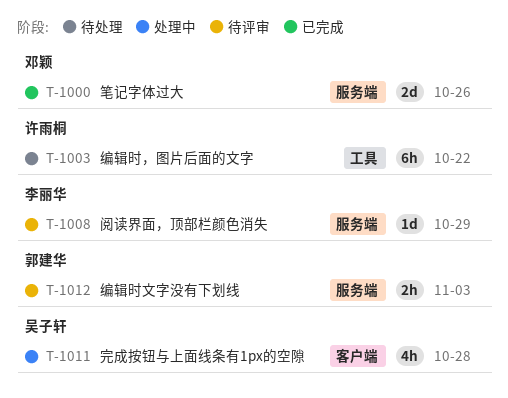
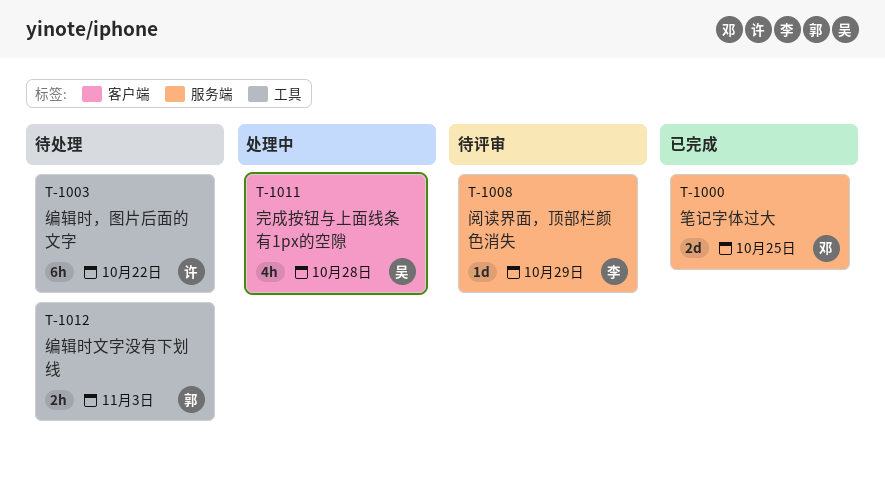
T-1000, due: Oct 26 -> Oct 25
T-1012, status: 待评审 -> 待处理
T-1012, label: 服务端 -> 工具

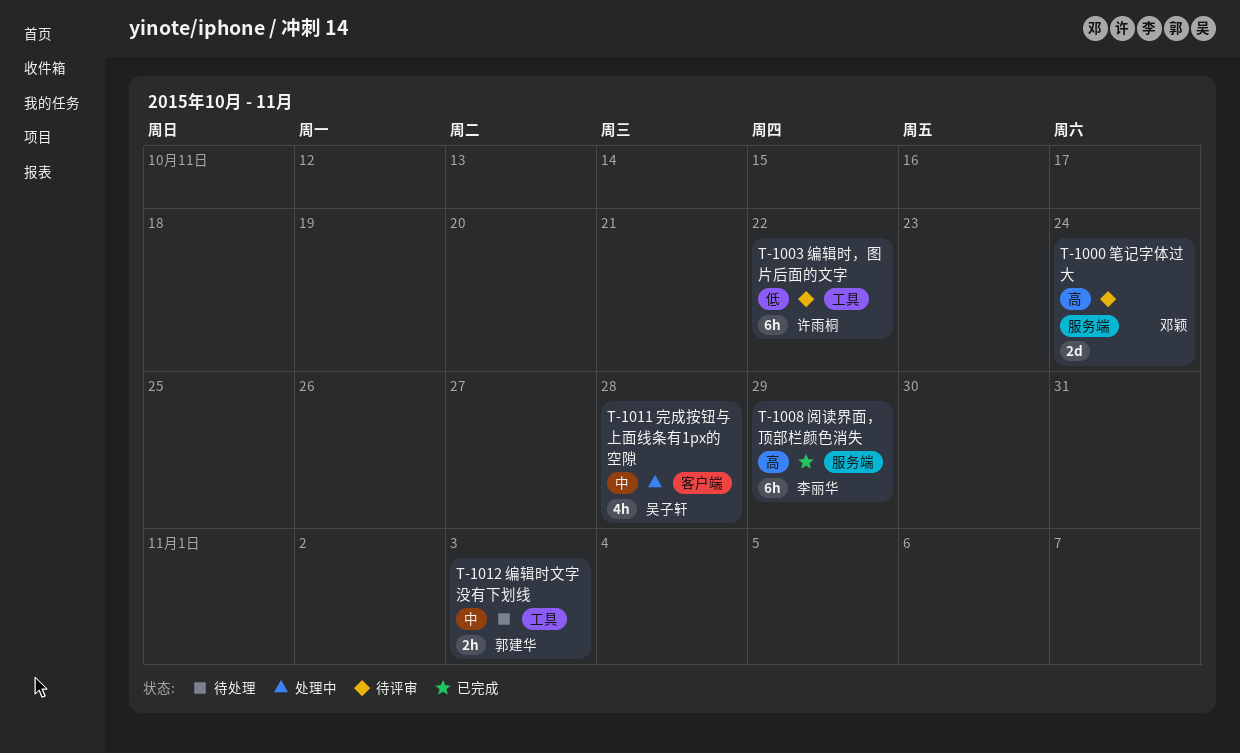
T-1000, status: 已完成 -> 待评审
T-1000, due: Oct 25 -> Oct 24
T-1003, status: 待处理 -> 待评审
T-1008, status: 待评审 -> 已完成
T-1008, estimate: 1d -> 6h

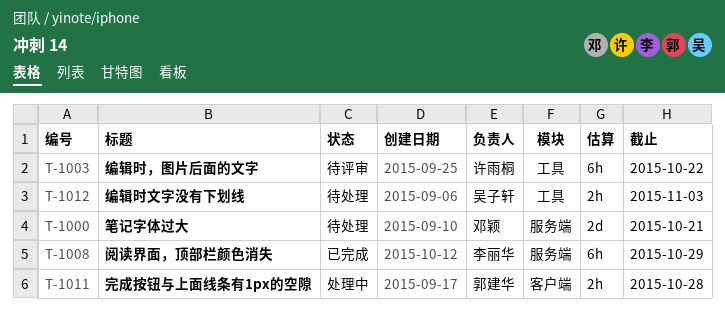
T-1000, status: 待评审 -> 待处理
T-1000, due: Oct 24 -> Oct 21
T-1011, owner: 吴子轩 -> 郭建华
T-1011, estimate: 4h -> 2h
T-1012, owner: 郭建华 -> 吴子轩

